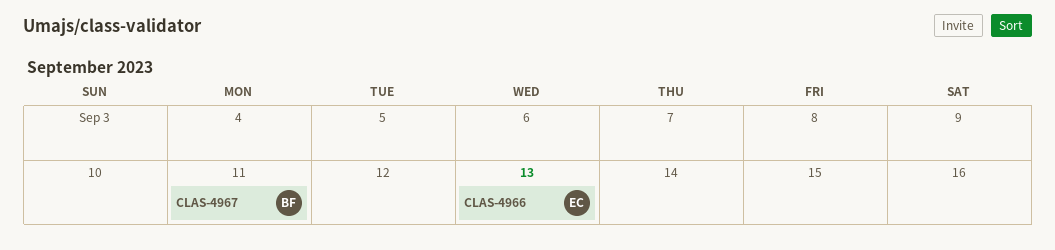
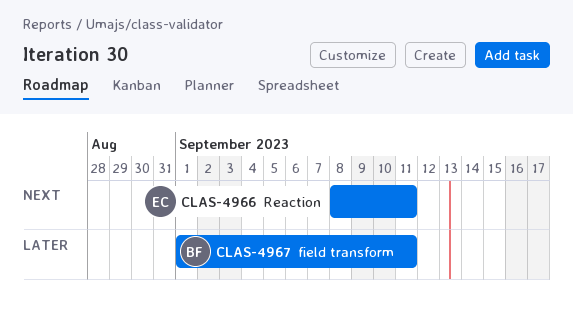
CLAS-4966, due: Sep 13 -> Sep 11

